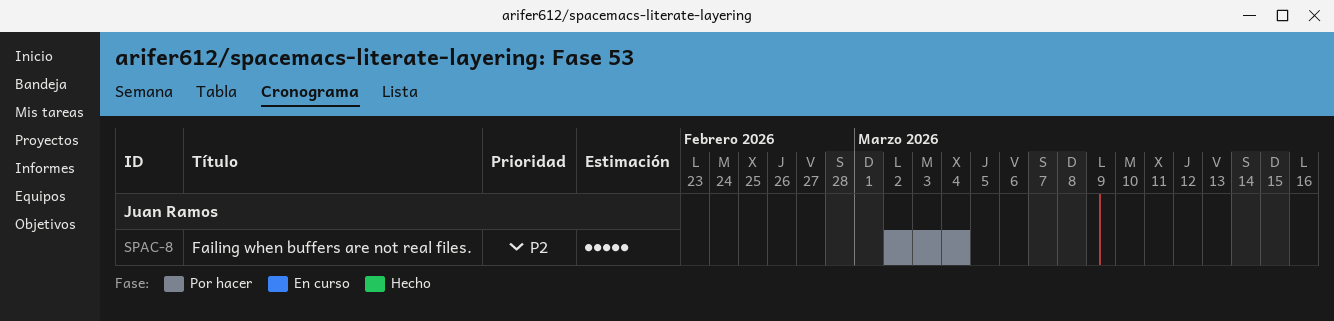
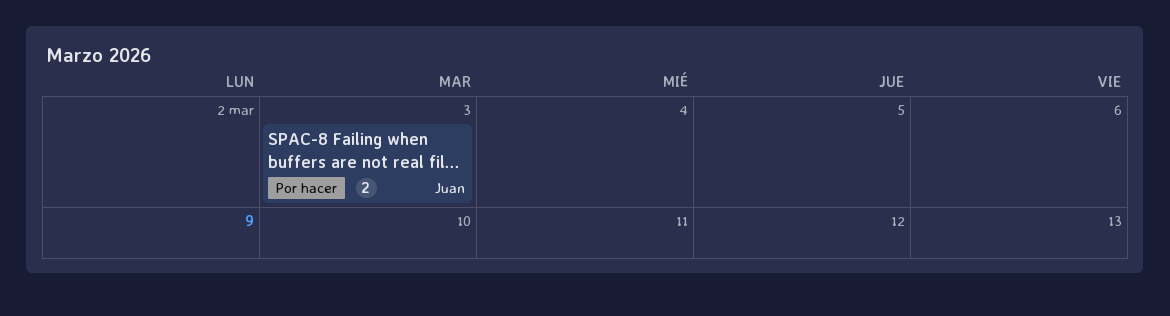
SPAC-8, estimate: 5 -> 2
SPAC-8, due: Mar 4 -> Mar 3

